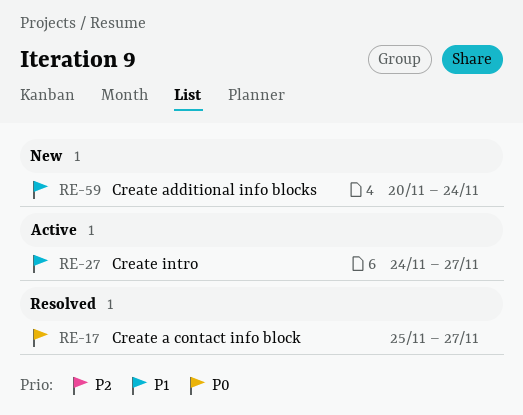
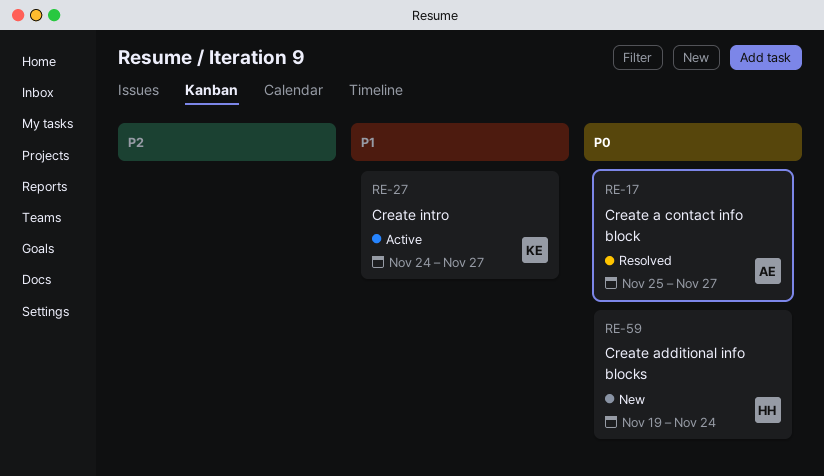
RE-59, priority: P1 -> P0
RE-59, start: Nov 20 -> Nov 19

